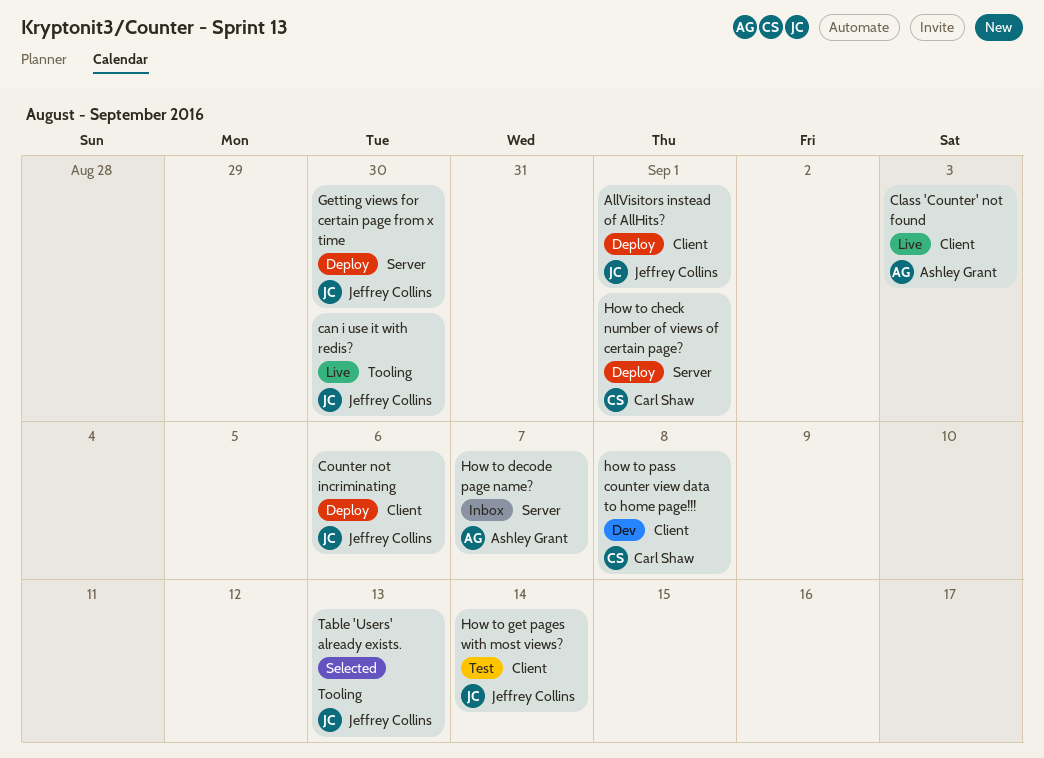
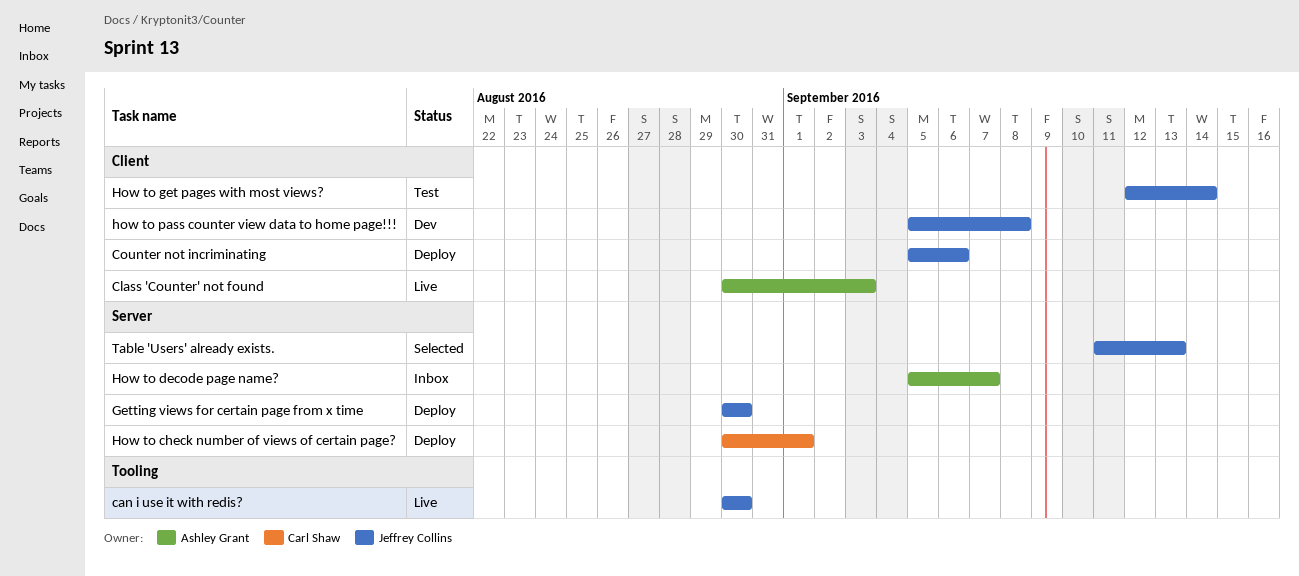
AllVisitors instead of AllHits?: present -> none
how to pass counter view data to home page!!!, owner: Carl Shaw -> Jeffrey Collins
Table 'Users' already exists., label: Tooling -> Server

